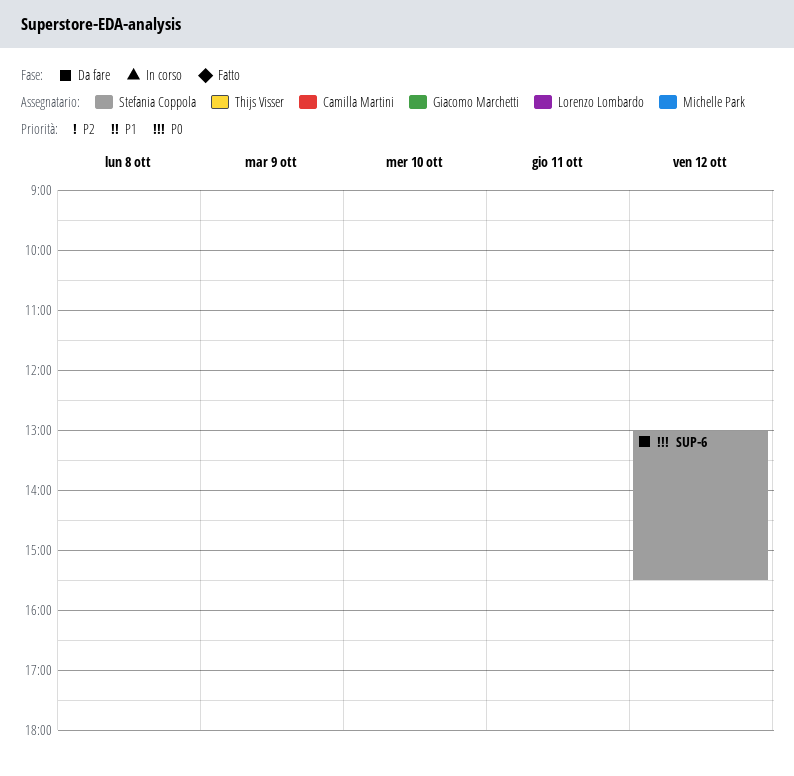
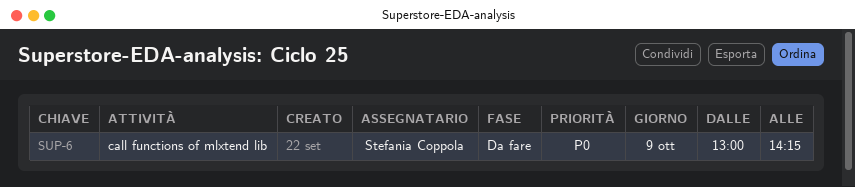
SUP-6, day: Oct 12 -> Oct 9
SUP-6, ends: 15:30 -> 14:15

